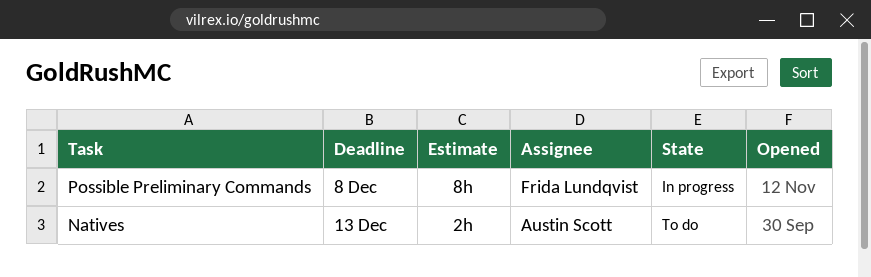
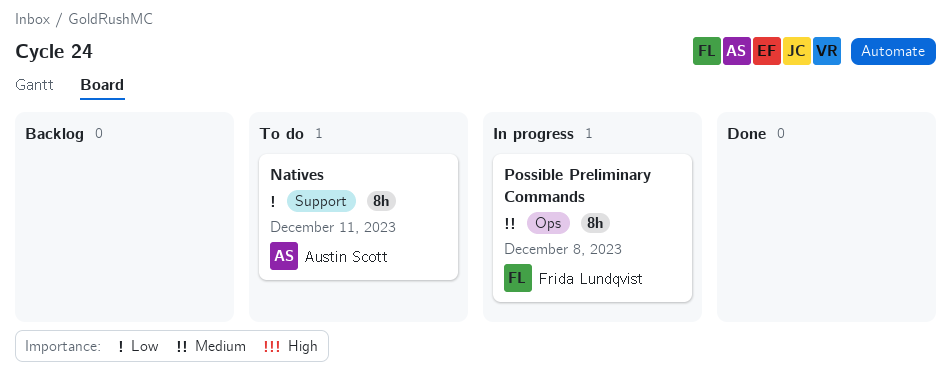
Natives, estimate: 2h -> 8h
Natives, due: Dec 13 -> Dec 11

